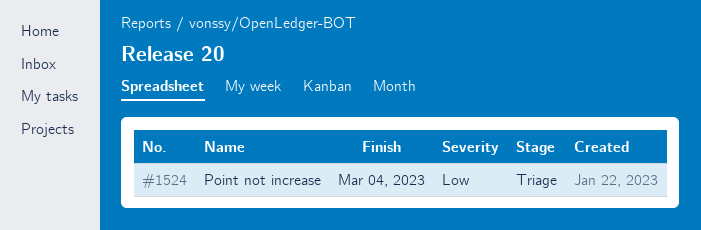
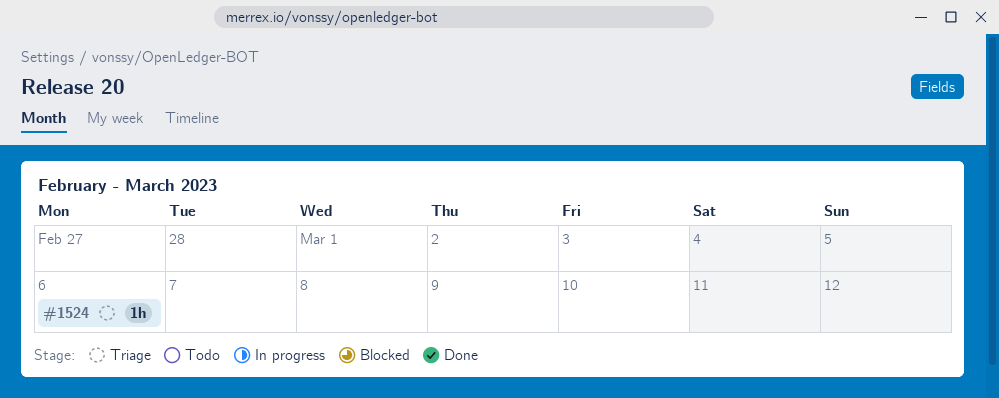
#1524, due: Mar 4 -> Mar 6

